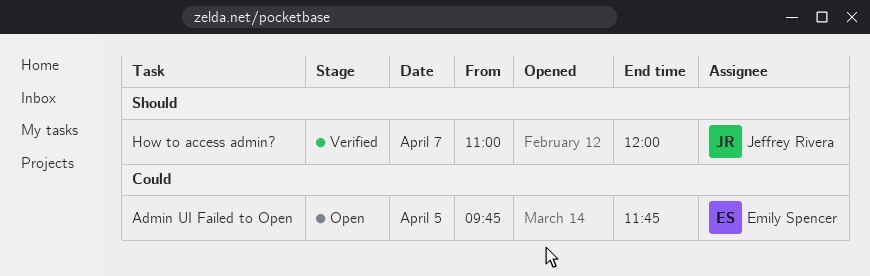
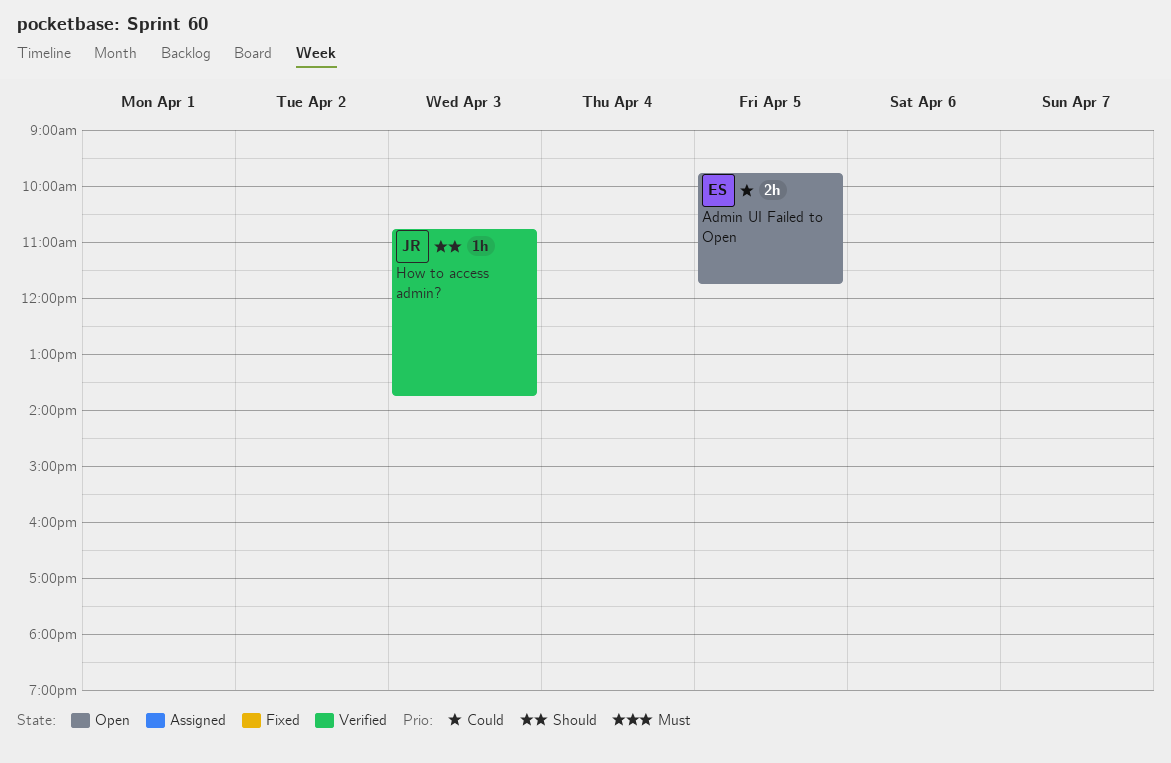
How to access admin?, day: Apr 7 -> Apr 3
How to access admin?, begins: 11:00 -> 10:45
How to access admin?, ends: 12:00 -> 13:45

